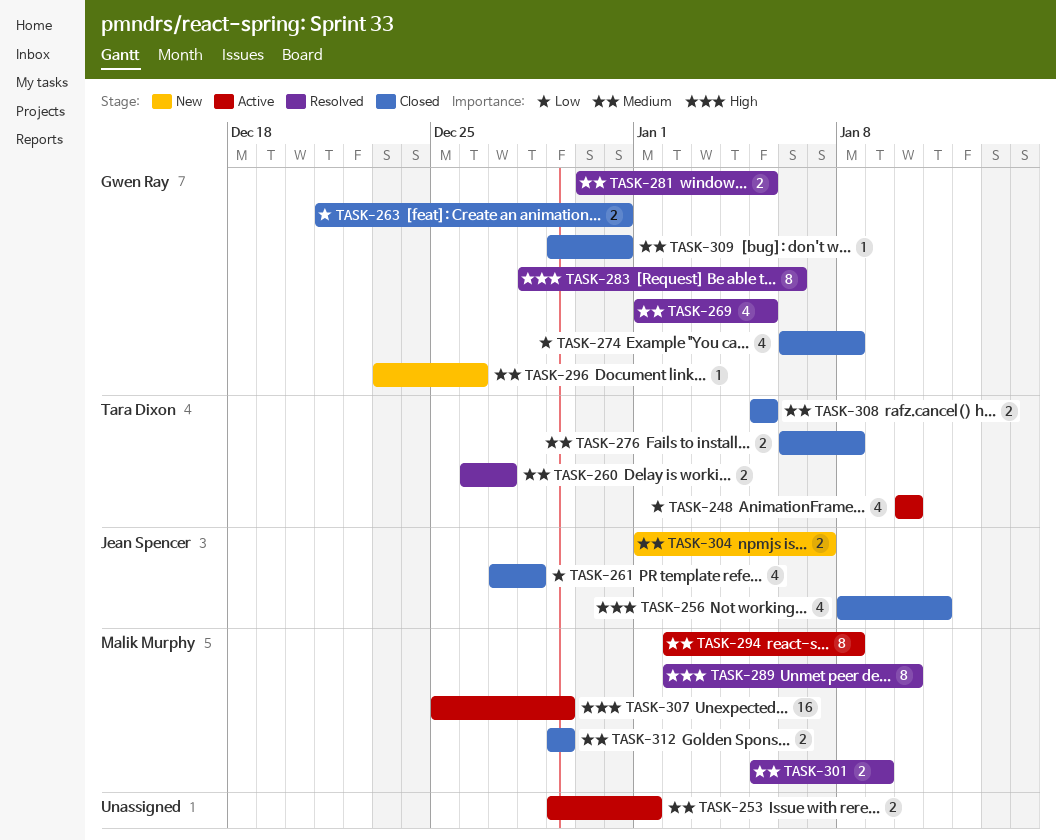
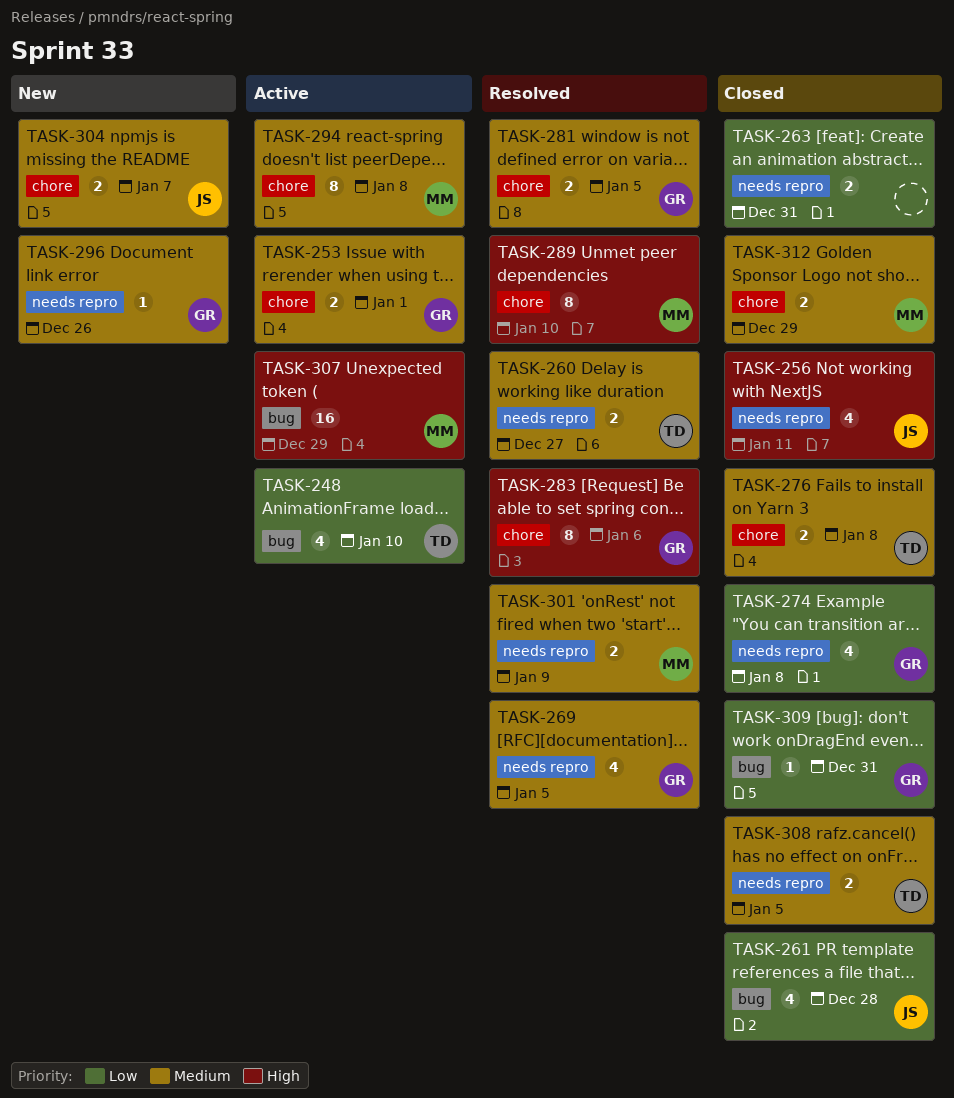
TASK-253, owner: none -> Gwen Ray
TASK-263, owner: Gwen Ray -> none
TASK-309, priority: Medium -> Low

